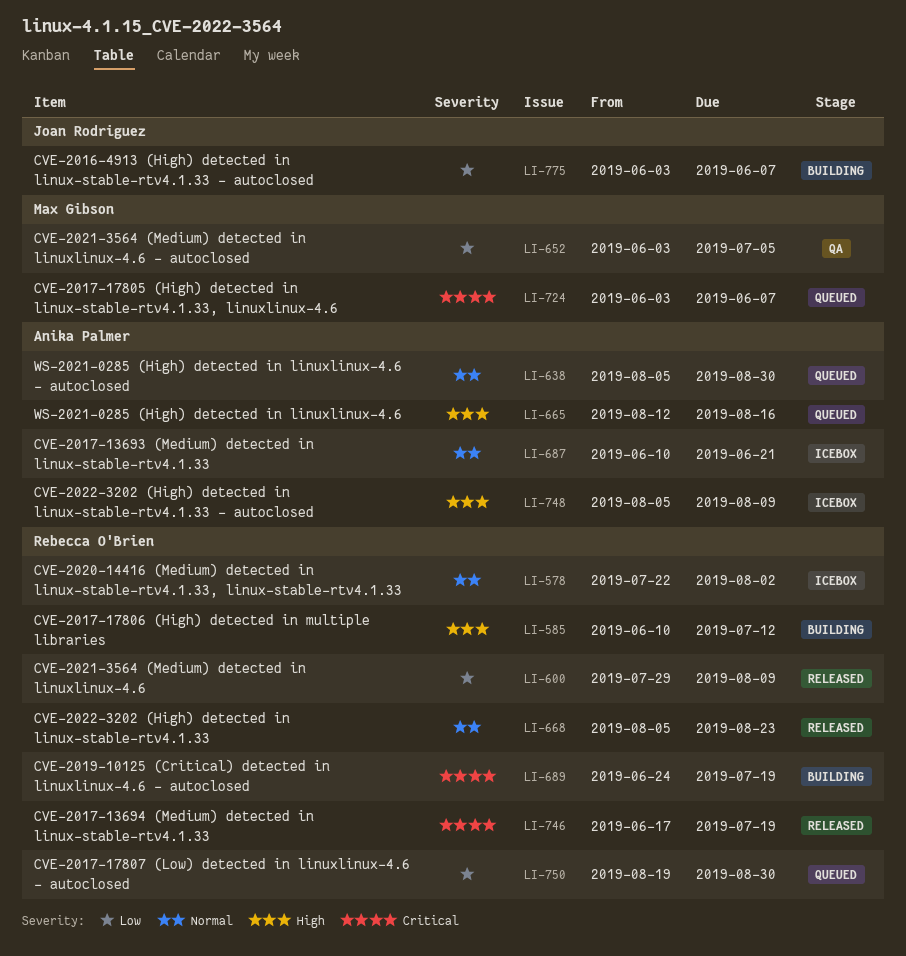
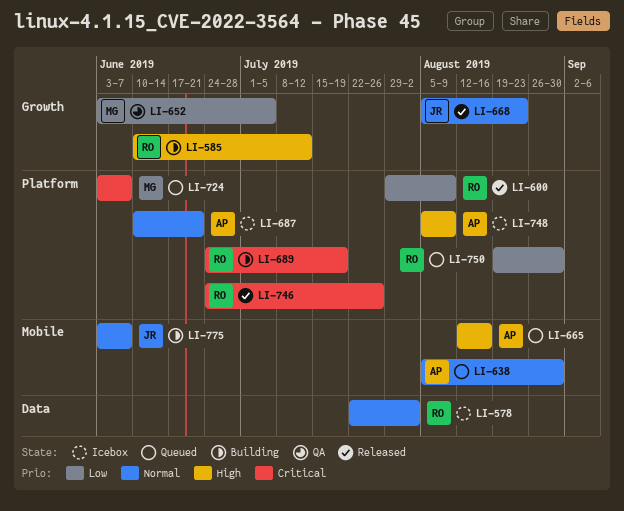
LI-668, owner: Rebecca O'Brien -> Joan Rodriguez
LI-746, start: Jun 17 -> Jun 24
LI-746, due: Jul 19 -> Jul 26
LI-775, priority: Low -> Normal

